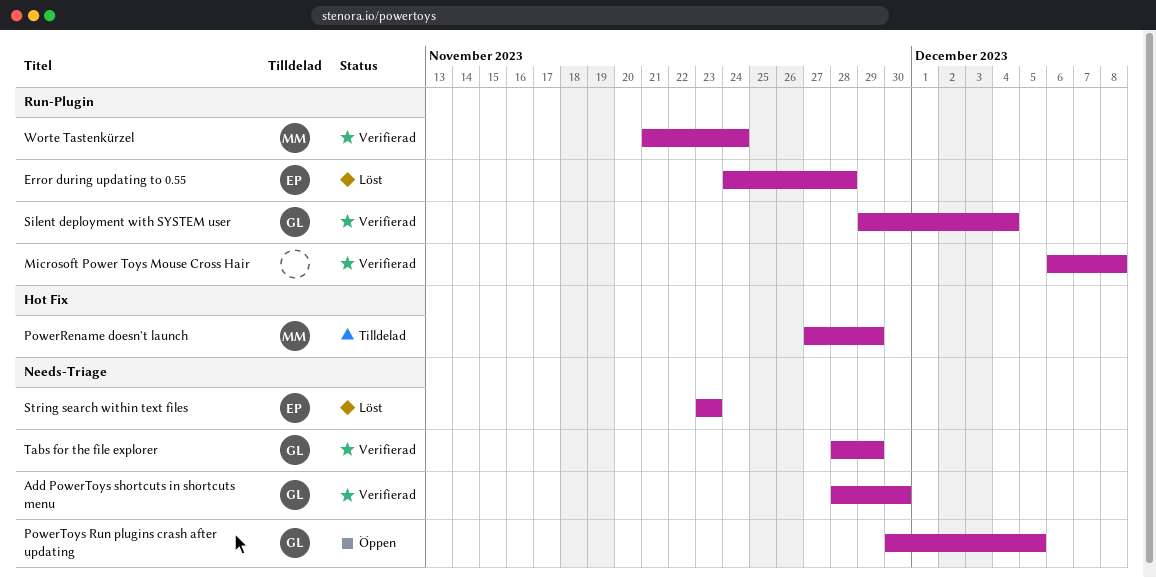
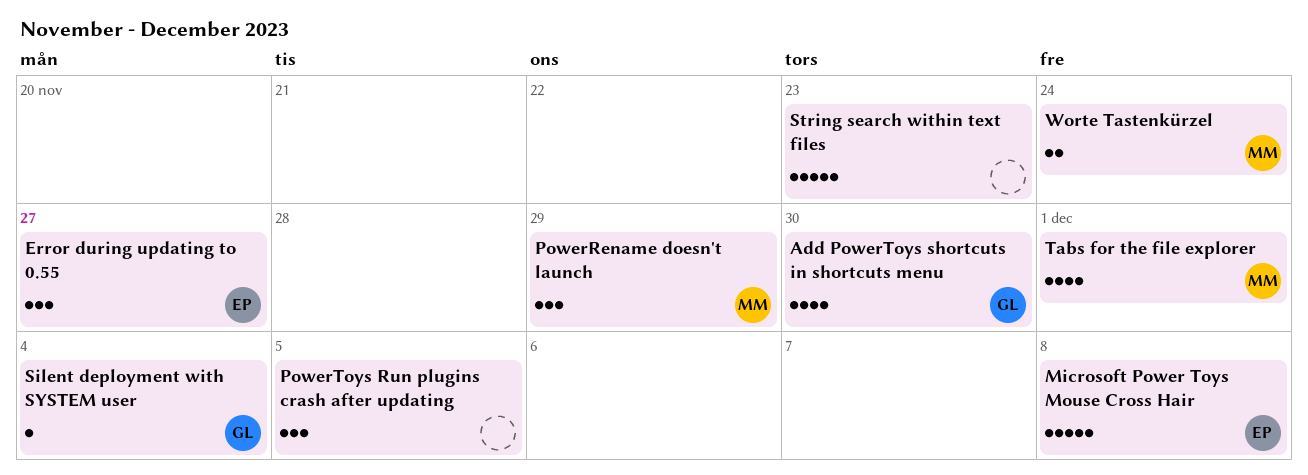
Error during updating to 0.55, due: Nov 28 -> Nov 27
Microsoft Power Toys Mouse Cross Hair, owner: none -> EP
PowerToys Run plugins crash after updating, owner: GL -> none
String search within text files, owner: EP -> none
Tabs for the file explorer, owner: GL -> MM
Tabs for the file explorer, due: Nov 29 -> Dec 1

